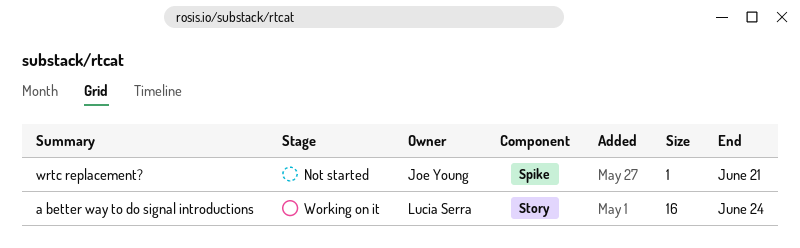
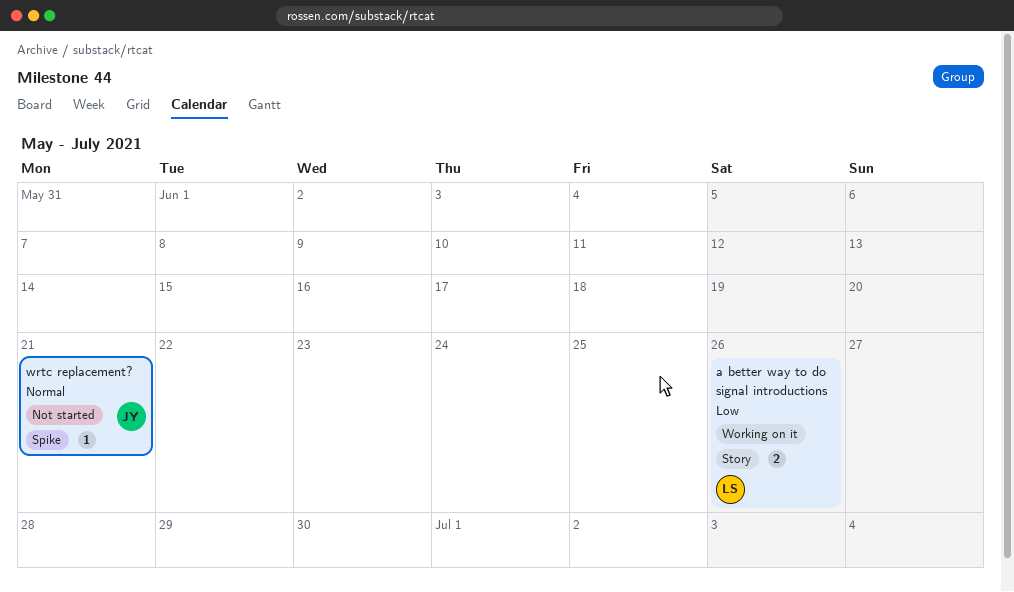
a better way to do signal introductions, estimate: 16 -> 2
a better way to do signal introductions, due: Jun 24 -> Jun 26

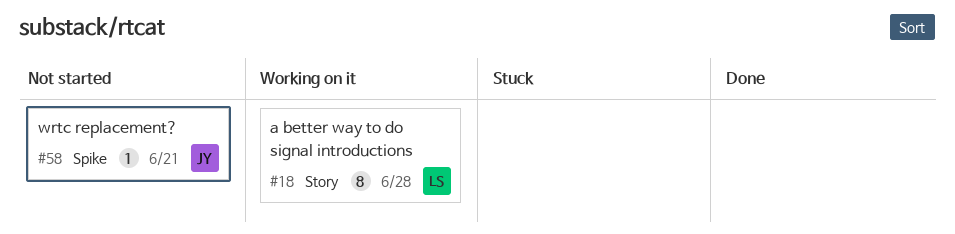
a better way to do signal introductions, estimate: 2 -> 8
a better way to do signal introductions, due: Jun 26 -> Jun 28

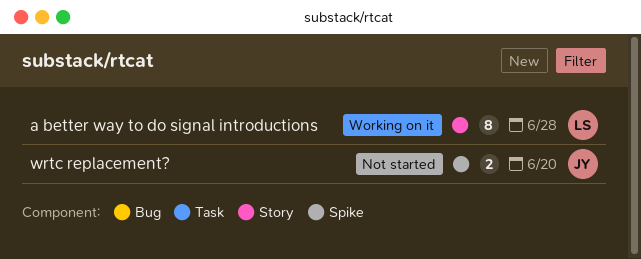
wrtc replacement?, estimate: 1 -> 2
wrtc replacement?, due: Jun 21 -> Jun 20

